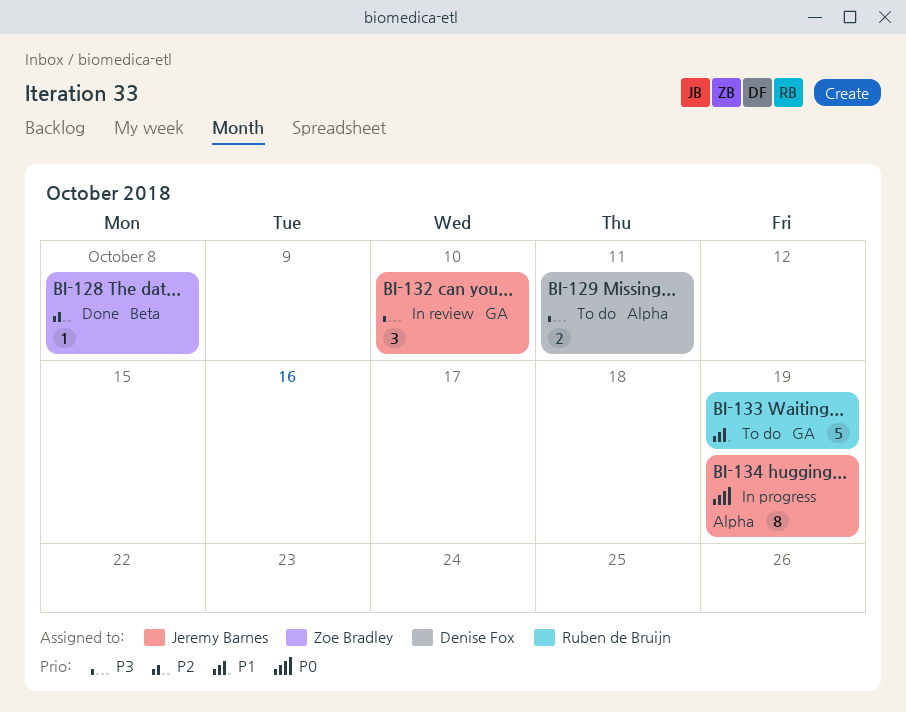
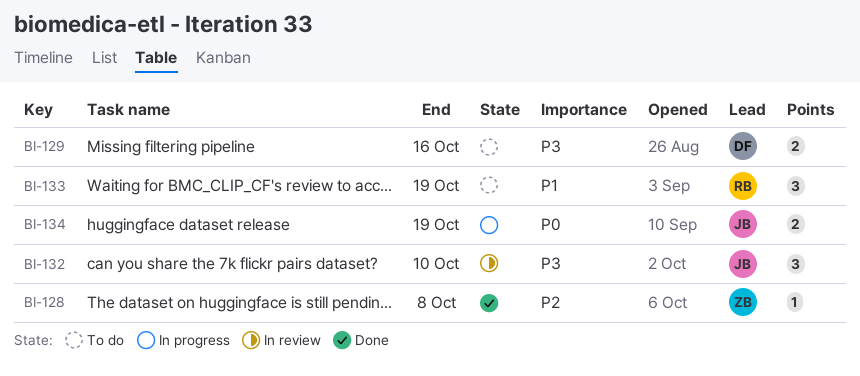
BI-129, due: Oct 11 -> Oct 16
BI-133, estimate: 5 -> 3
BI-134, estimate: 8 -> 2

